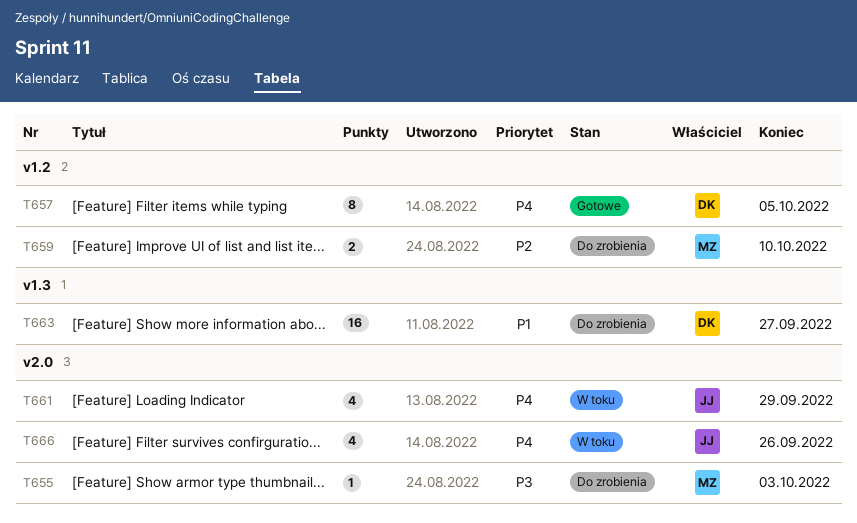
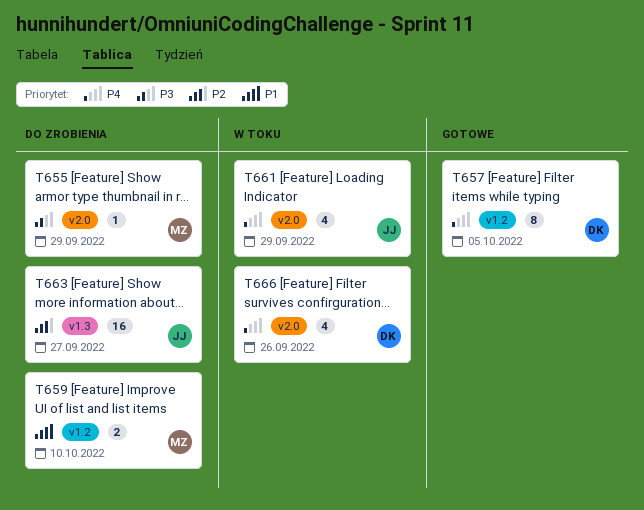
T655, due: Oct 3 -> Sep 29
T659, priority: P2 -> P1
T663, owner: DK -> JJ
T663, priority: P1 -> P2
T666, owner: JJ -> DK

